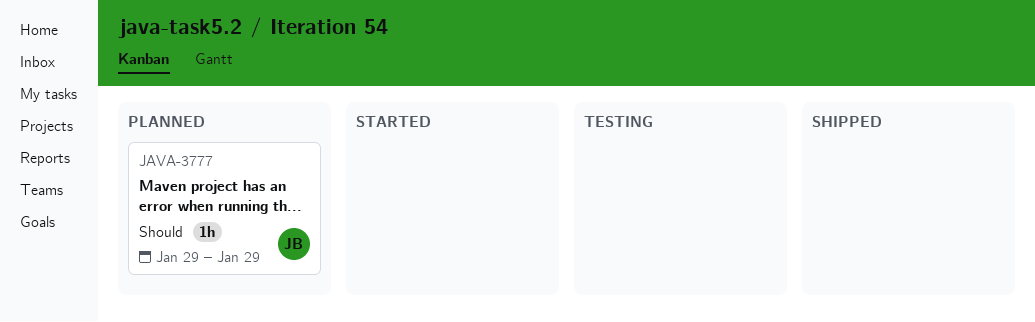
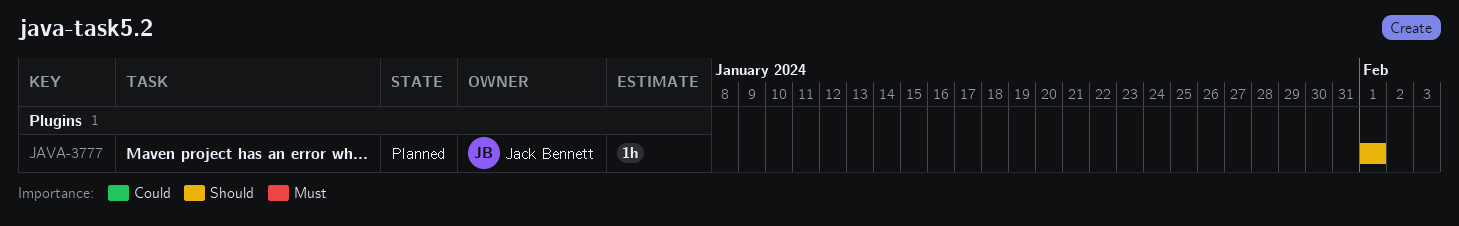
JAVA-3777, start: Jan 29 -> Feb 1
JAVA-3777, due: Jan 29 -> Feb 1

